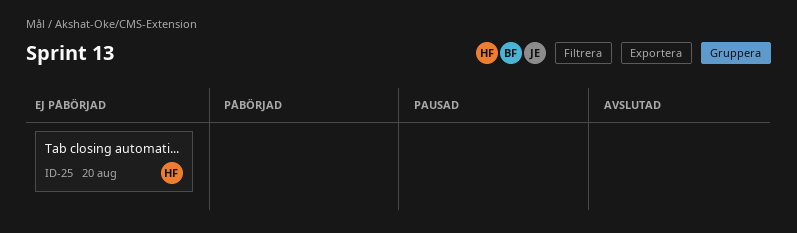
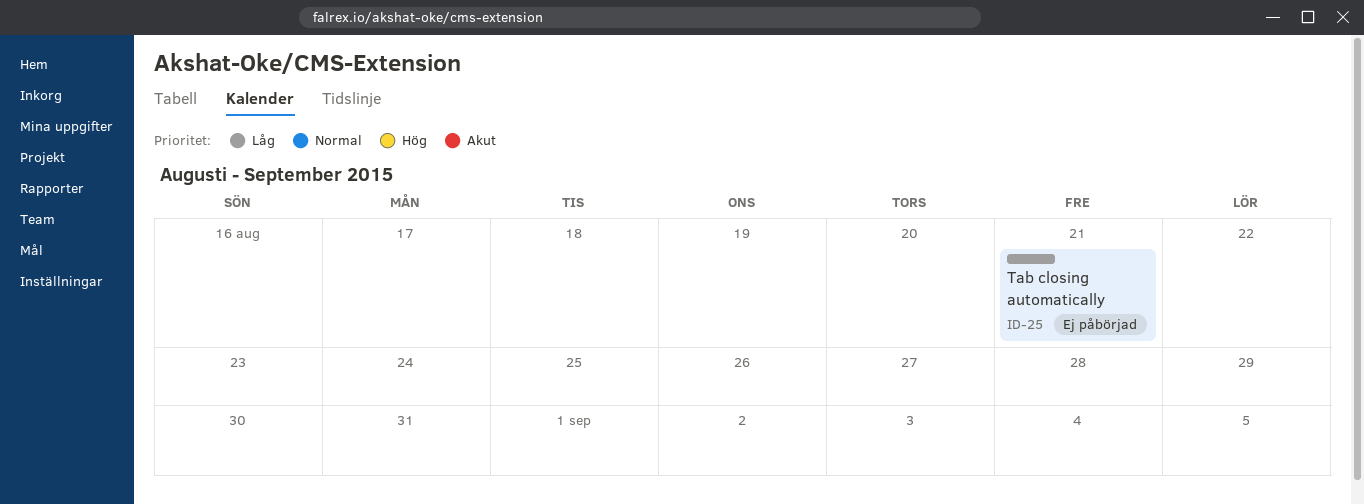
ID-25, due: Aug 20 -> Aug 21

